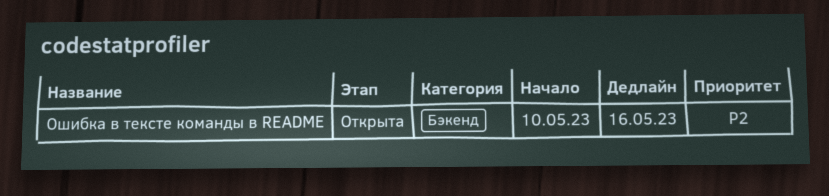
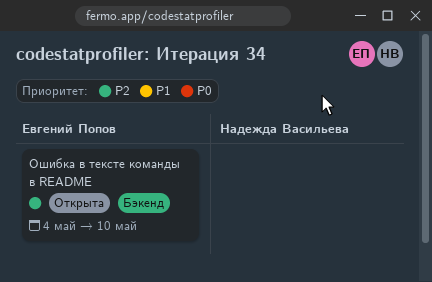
Ошибка в тексте команды в README, start: May 10 -> May 4
Ошибка в тексте команды в README, due: May 16 -> May 10

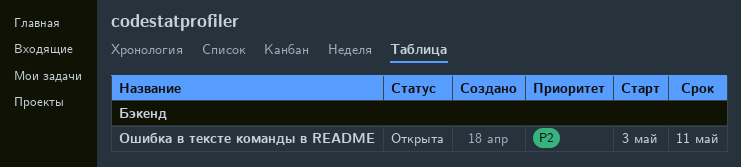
Ошибка в тексте команды в README, start: May 4 -> May 3
Ошибка в тексте команды в README, due: May 10 -> May 11

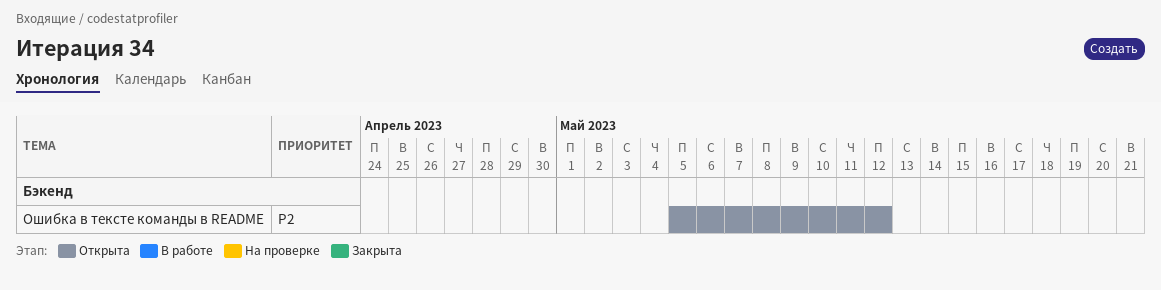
Ошибка в тексте команды в README, start: May 3 -> May 5
Ошибка в тексте команды в README, due: May 11 -> May 12

